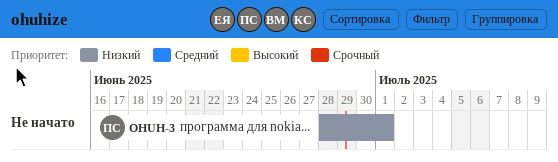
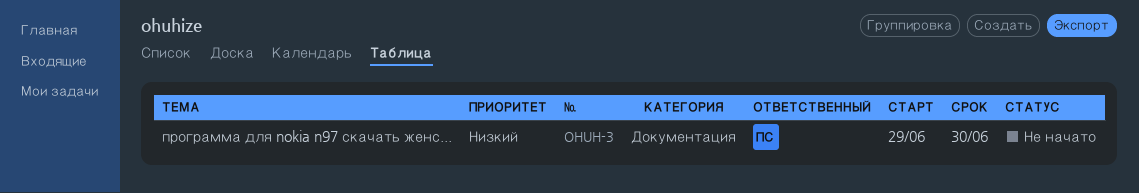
OHUH-3, start: Jun 28 -> Jun 29
OHUH-3, due: Jul 1 -> Jun 30

